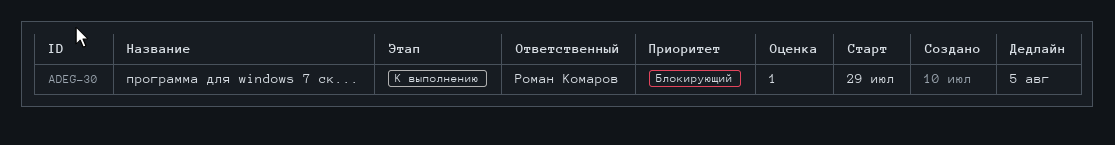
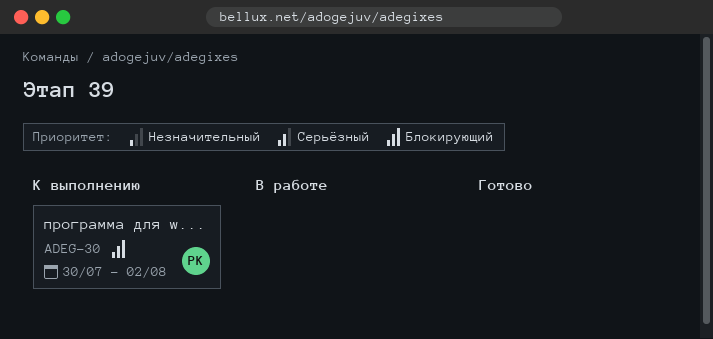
ADEG-30, start: Jul 29 -> Jul 30
ADEG-30, due: Aug 5 -> Aug 2

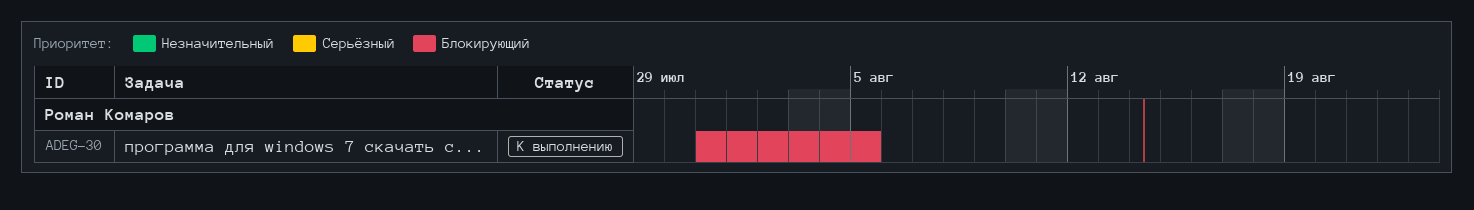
ADEG-30, start: Jul 30 -> Jul 31
ADEG-30, due: Aug 2 -> Aug 5

